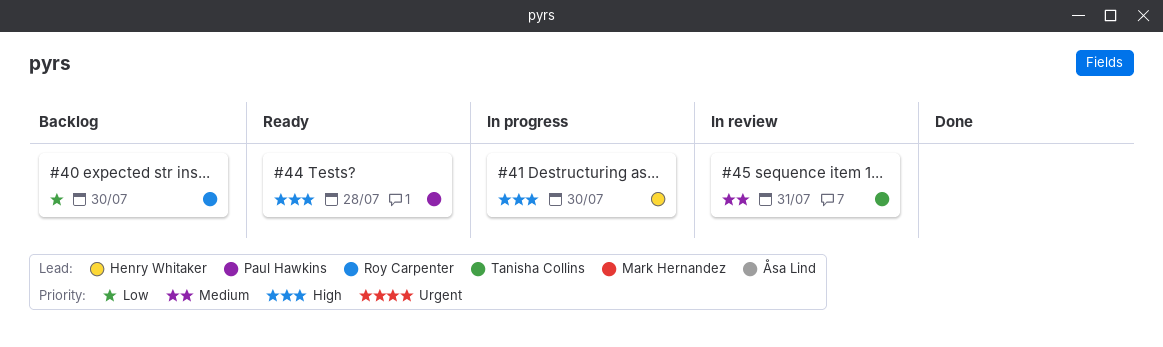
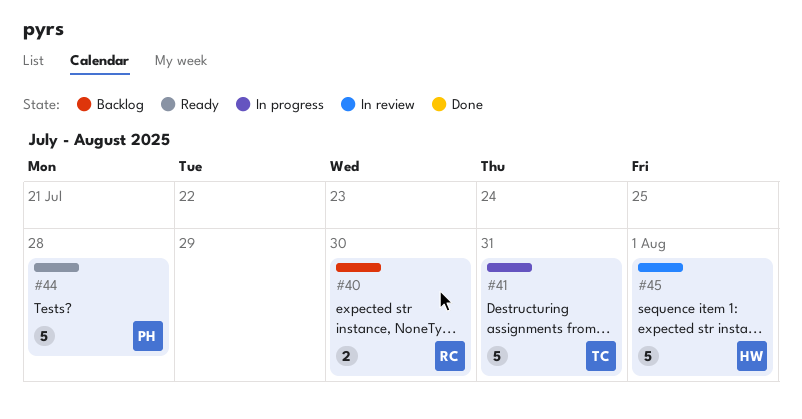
#41, owner: Henry Whitaker -> Tanisha Collins
#41, due: Jul 30 -> Jul 31
#45, owner: Tanisha Collins -> Henry Whitaker
#45, due: Jul 31 -> Aug 1

